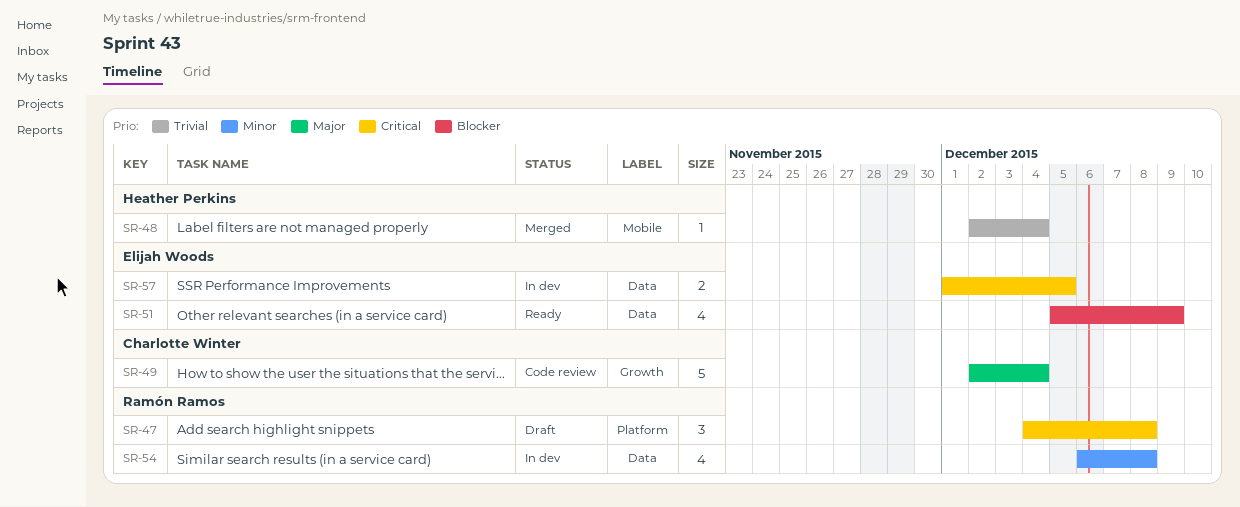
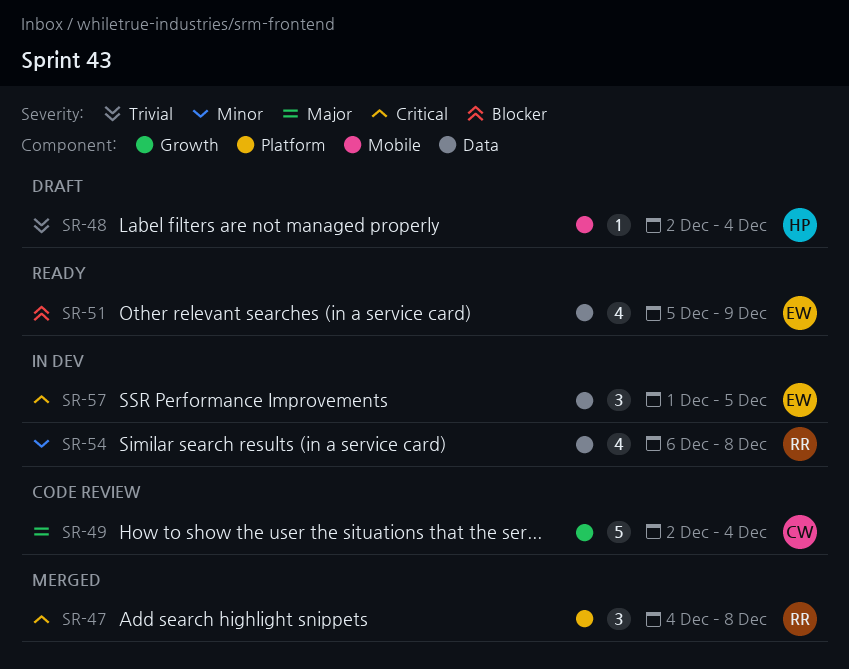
SR-47, status: Draft -> Merged
SR-48, status: Merged -> Draft
SR-57, estimate: 2 -> 3

